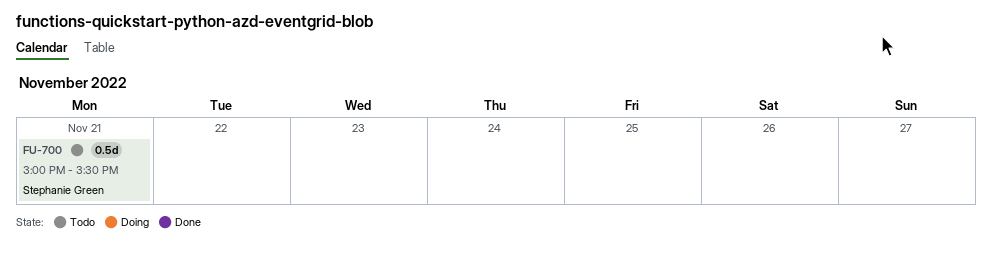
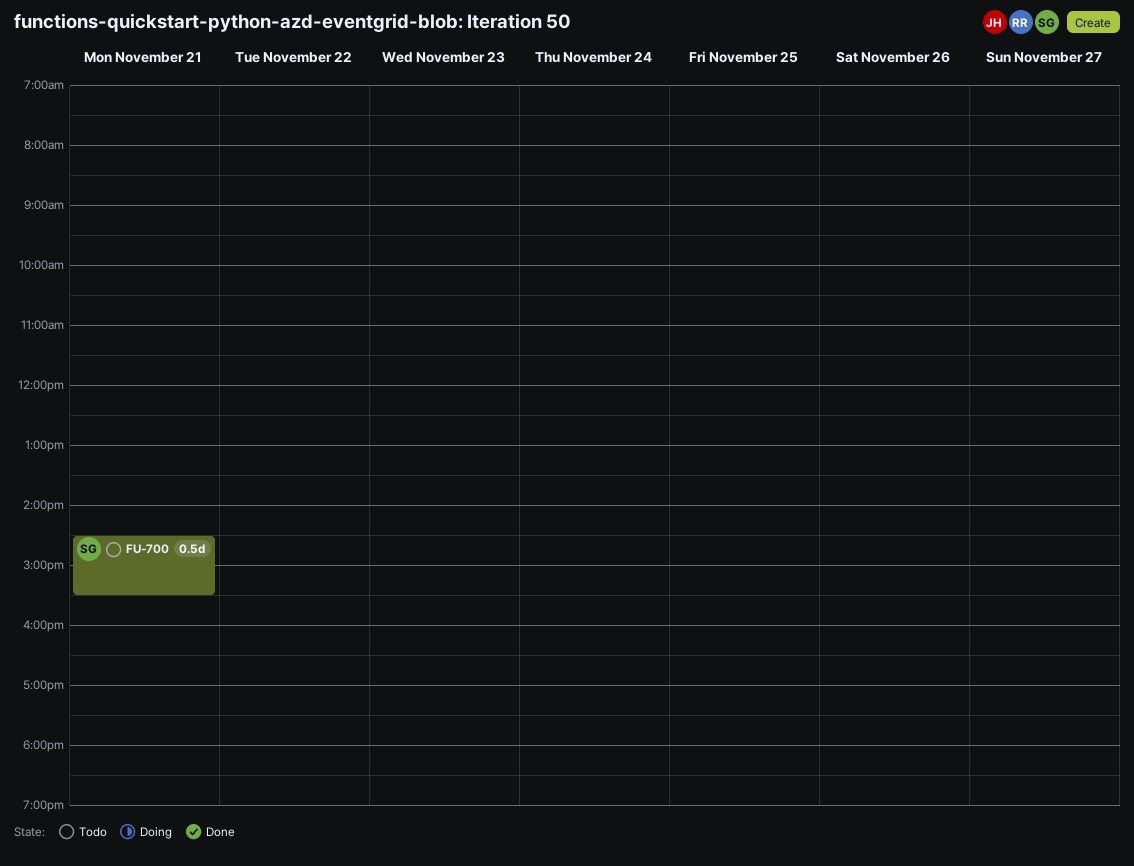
FU-700, begins: 15:00 -> 14:30

